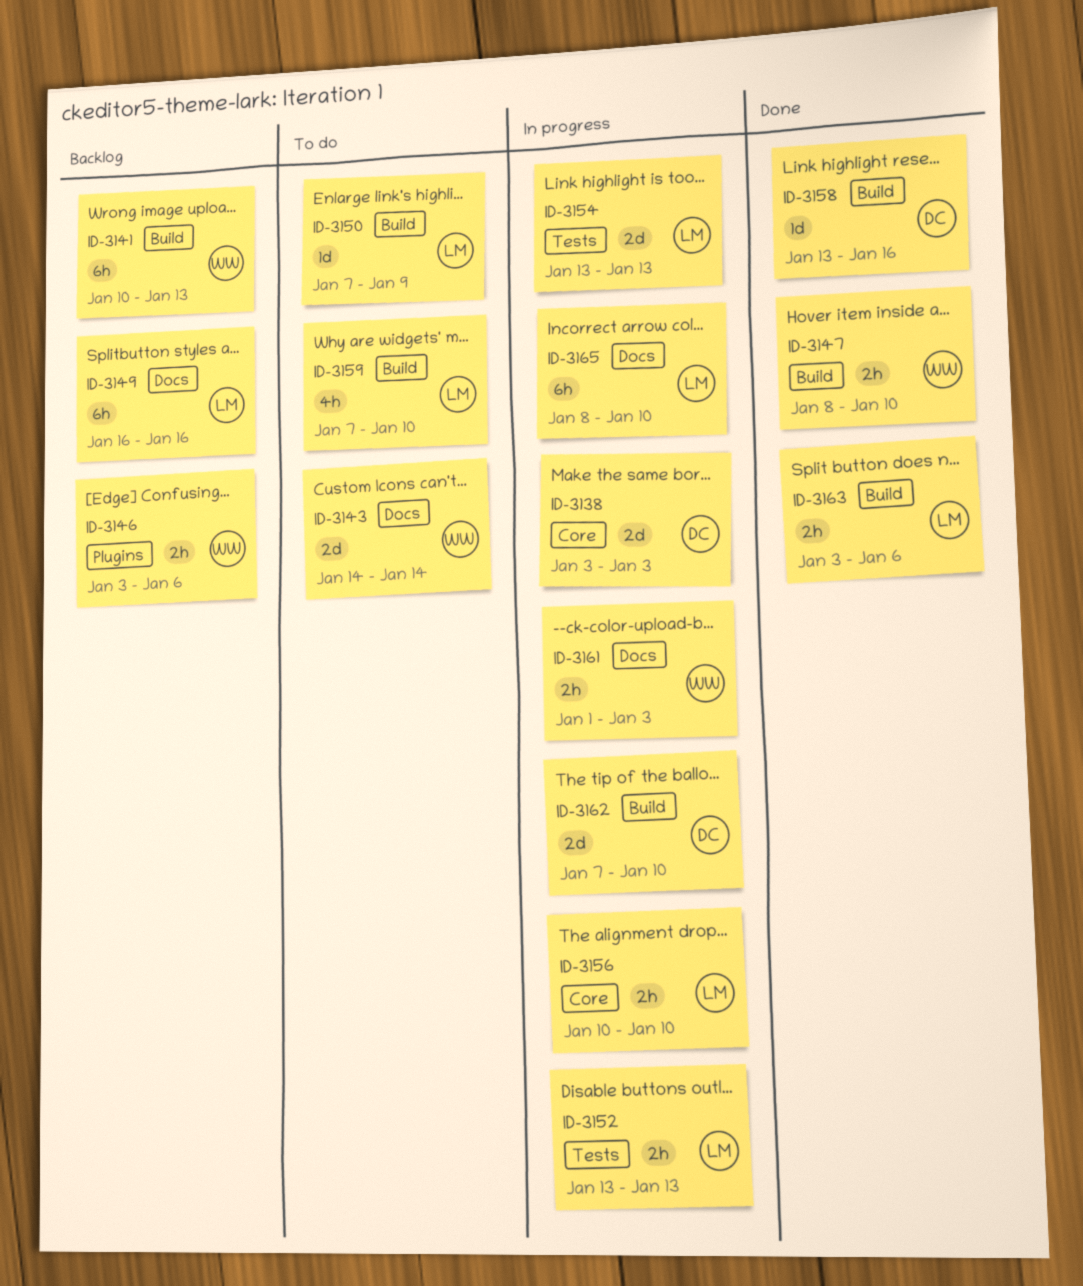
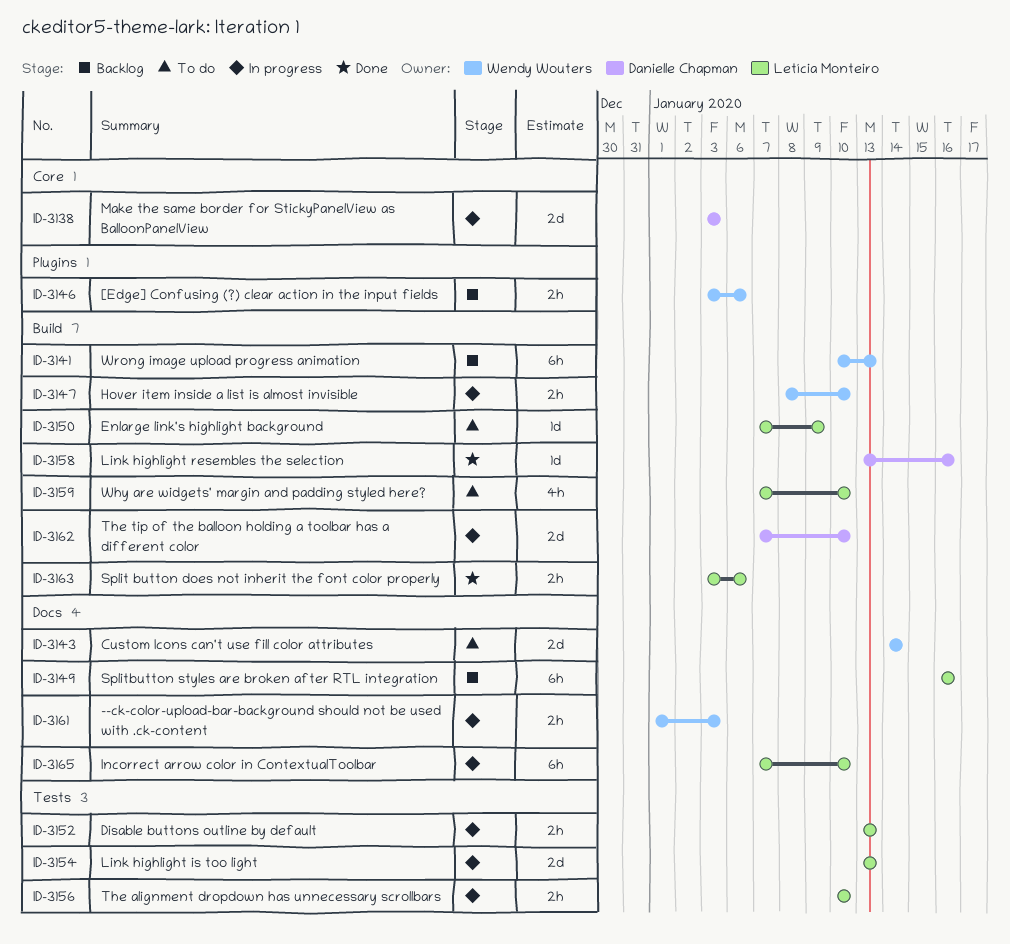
ID-3147, status: Done -> In progress
ID-3156, label: Core -> Tests
ID-3165, start: Jan 8 -> Jan 7

